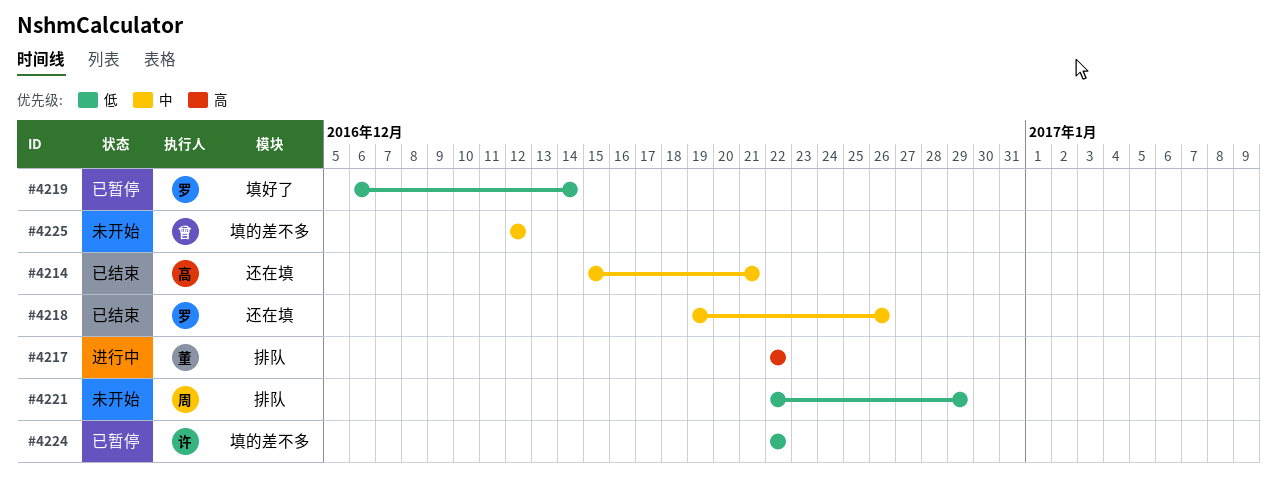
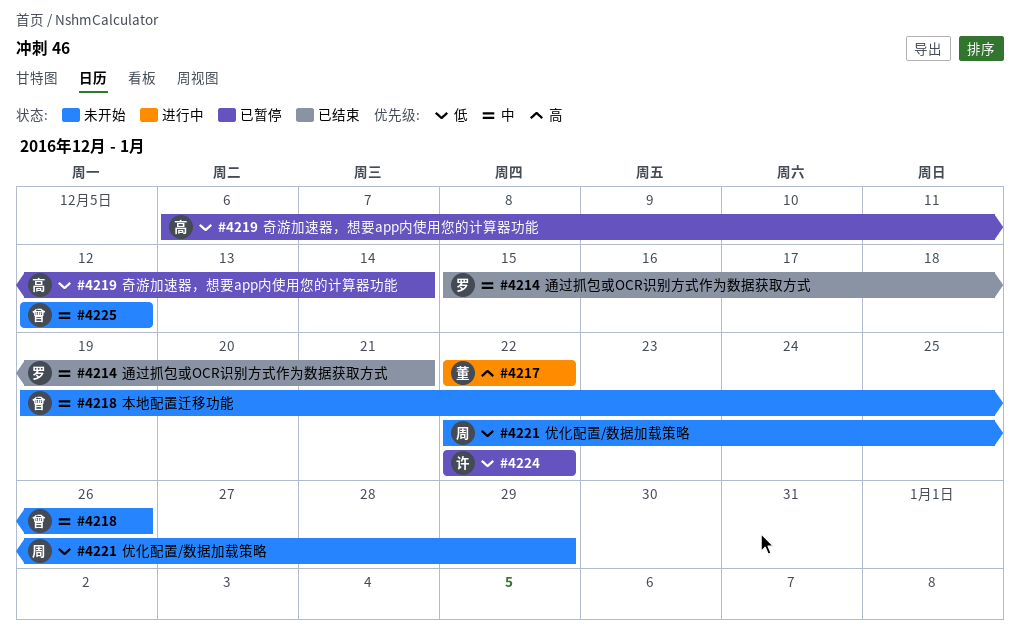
#4214, owner: 高 -> 罗
#4218, status: 已结束 -> 未开始
#4218, owner: 罗 -> 曾
#4219, owner: 罗 -> 高

